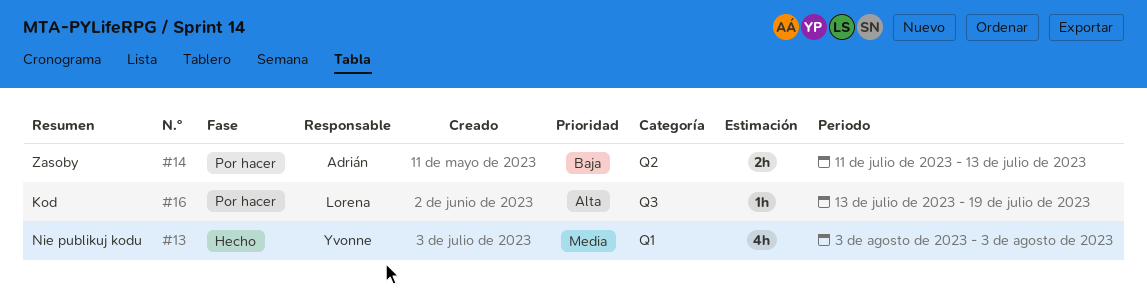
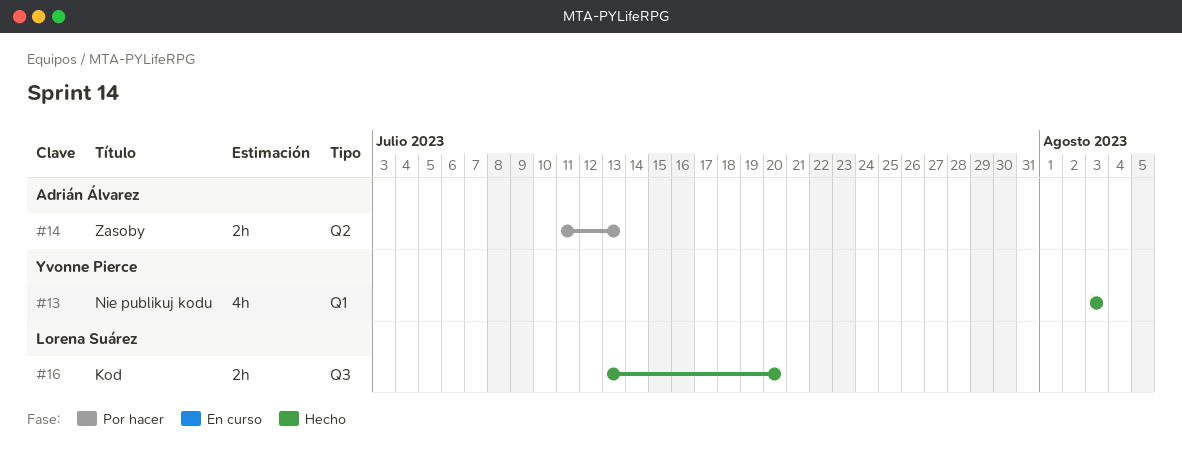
#16, status: Por hacer -> Hecho
#16, estimate: 1h -> 2h
#16, due: Jul 19 -> Jul 20

